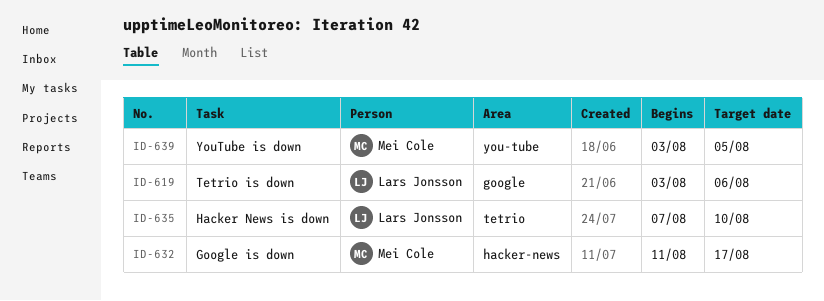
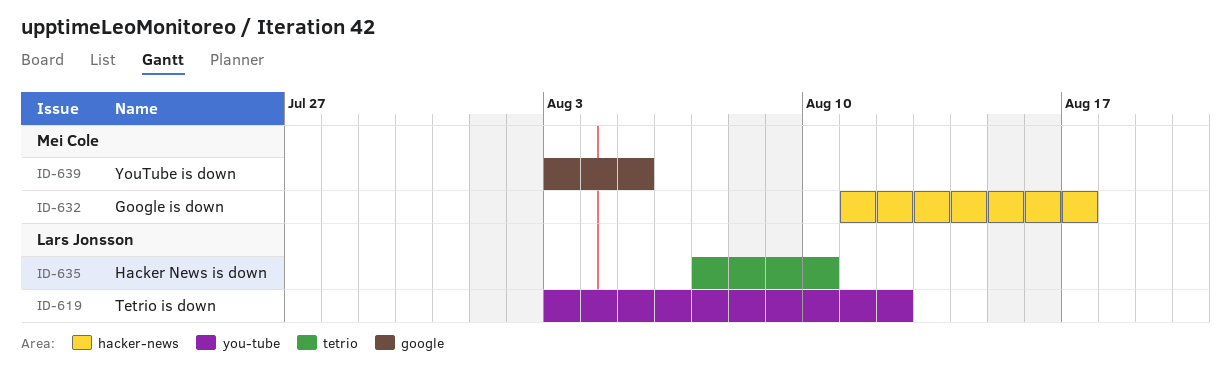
ID-619, label: google -> you-tube
ID-619, due: Aug 6 -> Aug 12
ID-639, label: you-tube -> google

